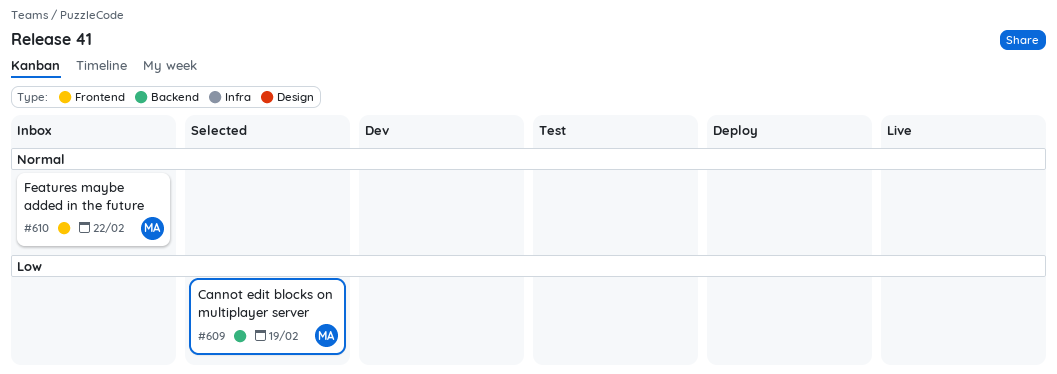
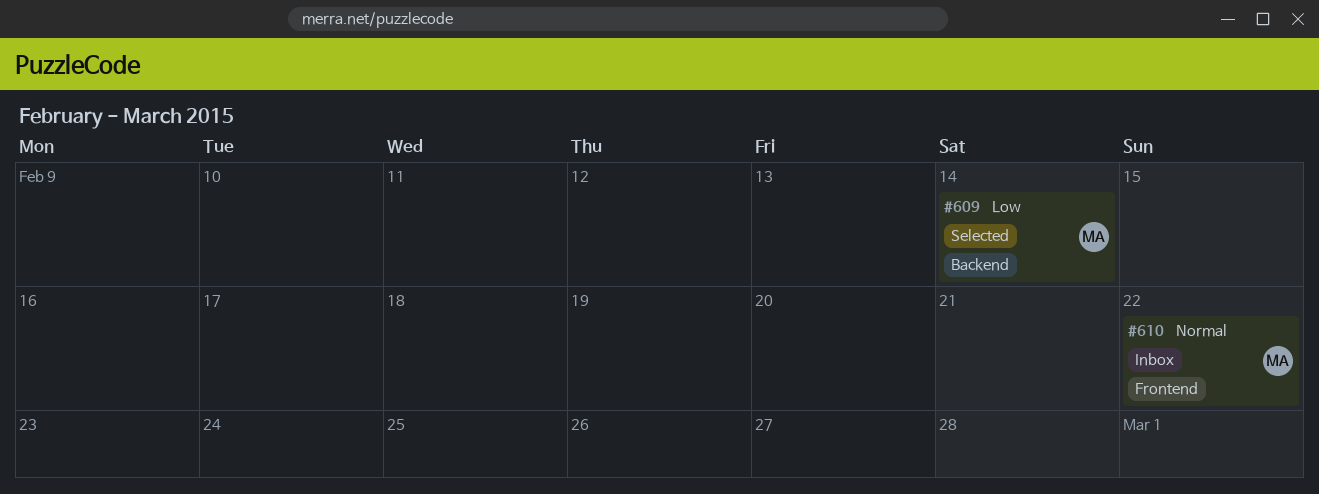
#609, due: Feb 19 -> Feb 14

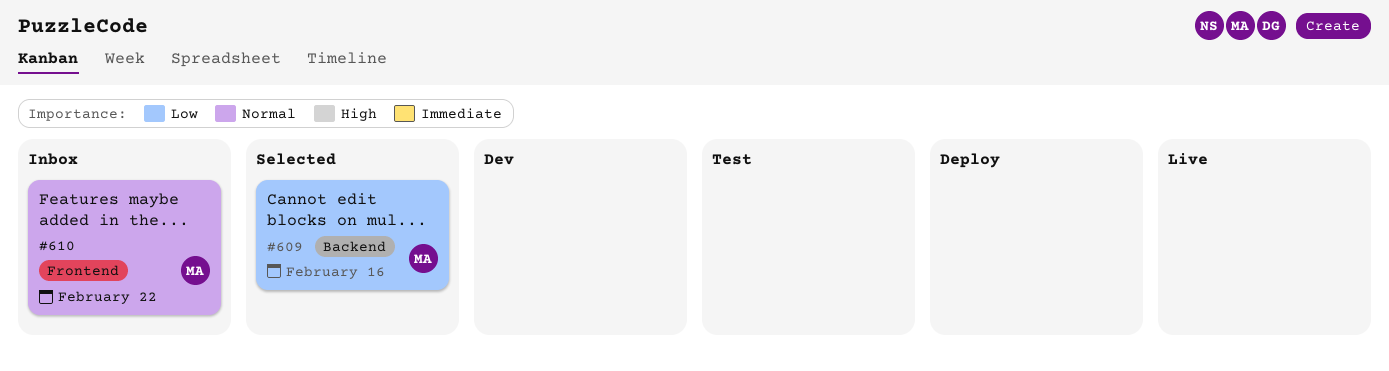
#609, due: Feb 14 -> Feb 16

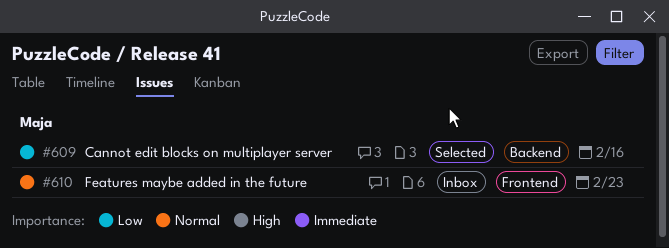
#610, due: Feb 22 -> Feb 23

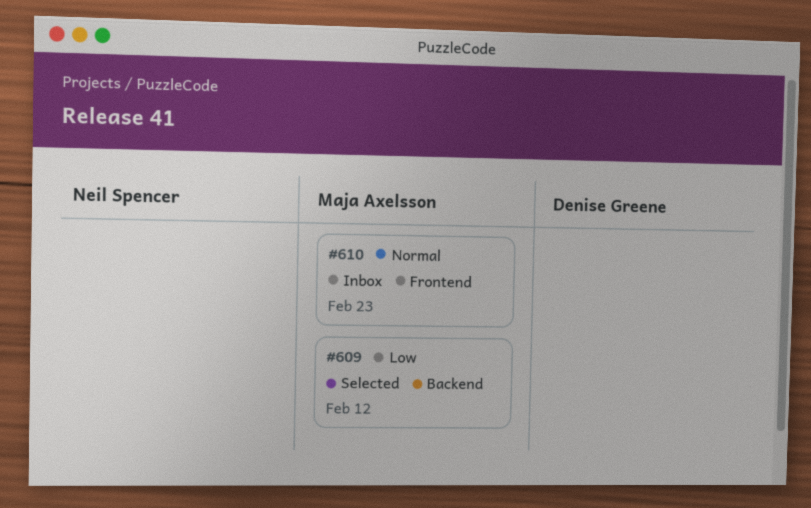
#609, due: Feb 16 -> Feb 12

